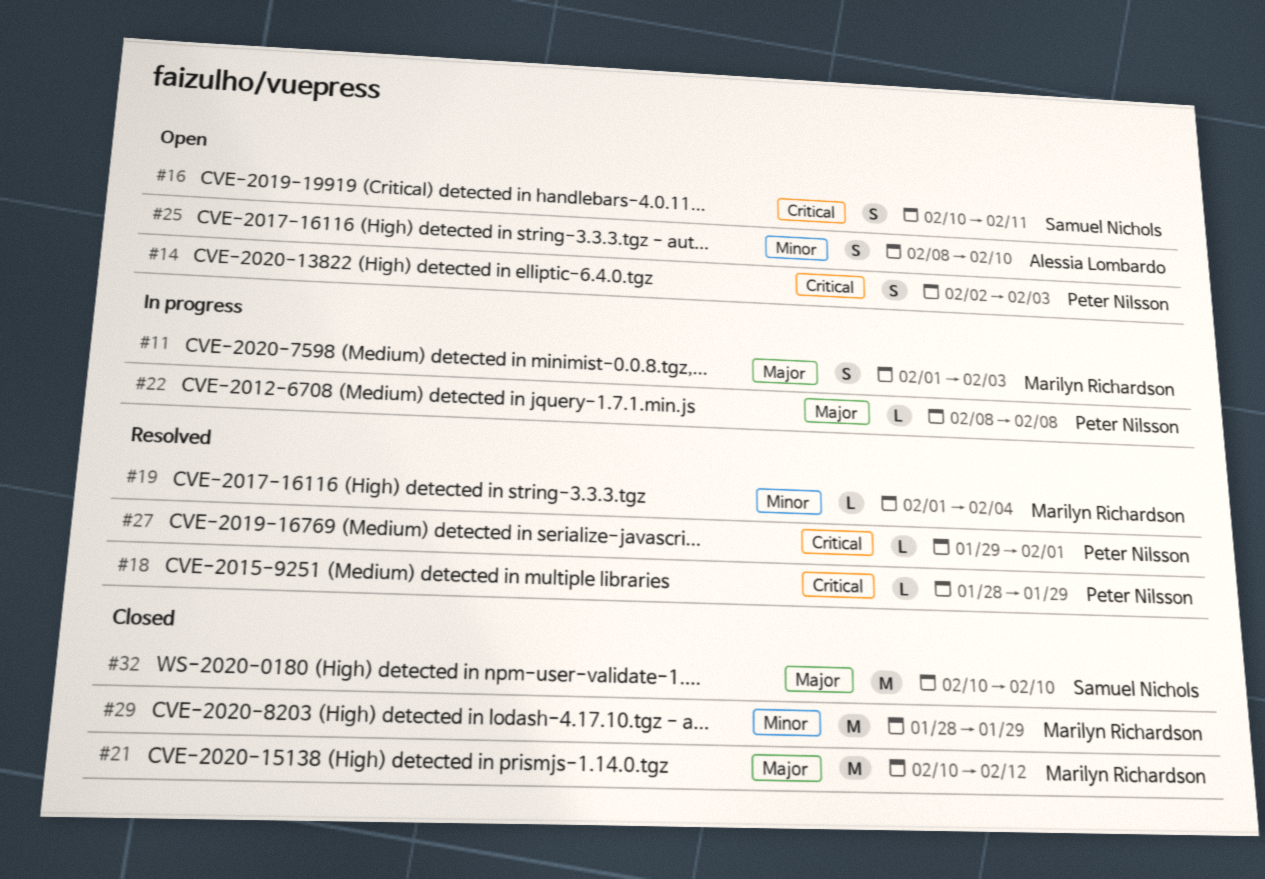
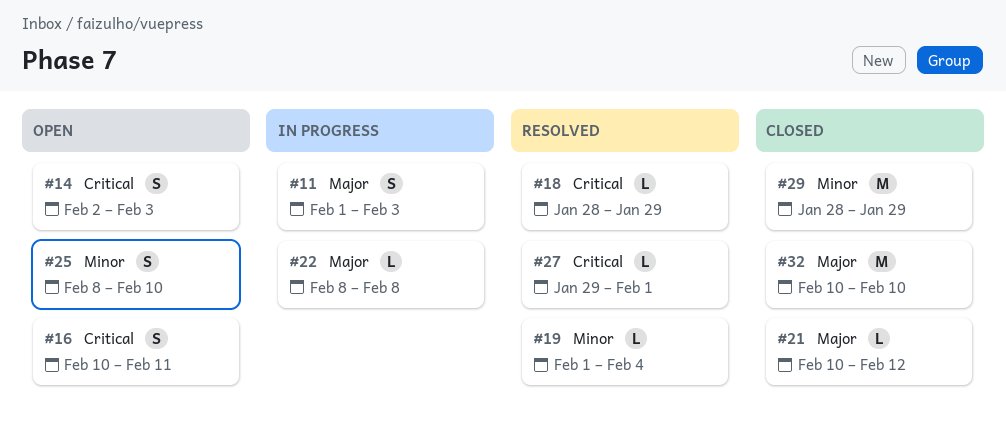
#21, estimate: M -> L

